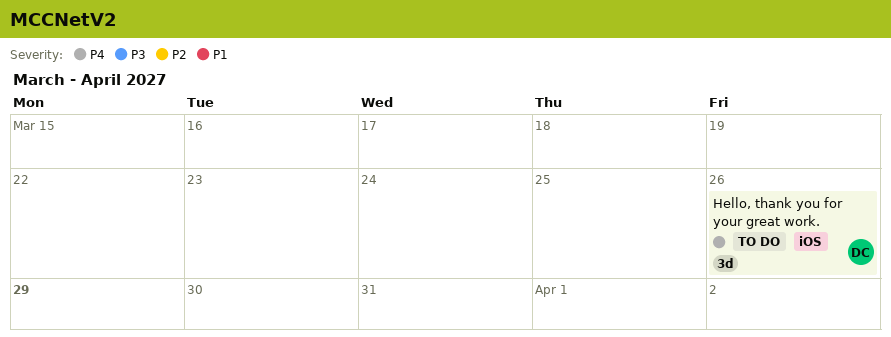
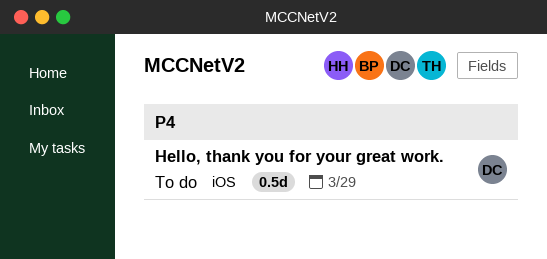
Hello, thank you for your great work., estimate: 3d -> 0.5d
Hello, thank you for your great work., due: Mar 26 -> Mar 29

